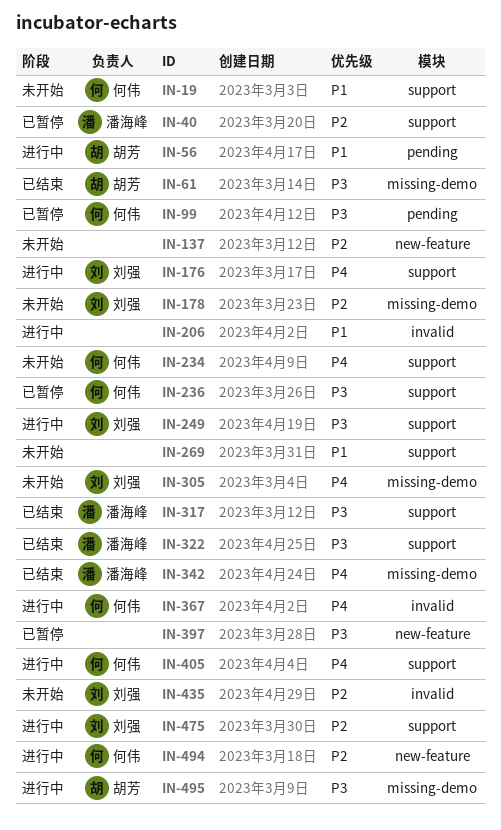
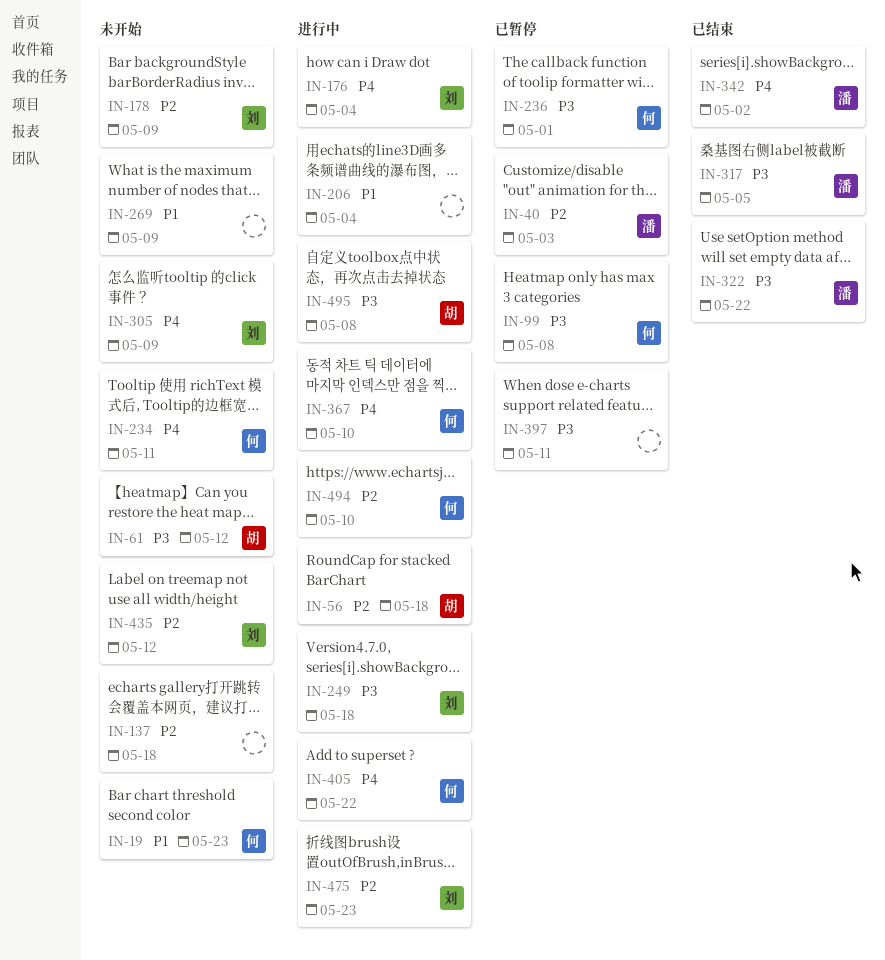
IN-56, priority: P1 -> P2
IN-61, status: 已结束 -> 未开始

